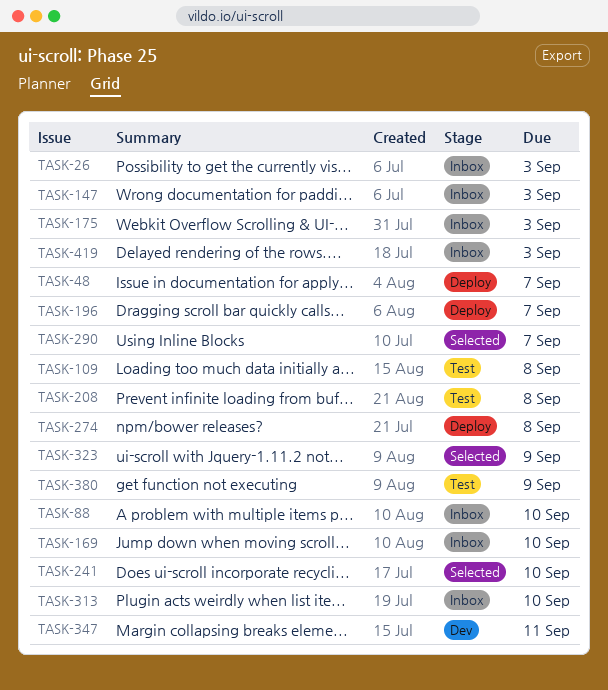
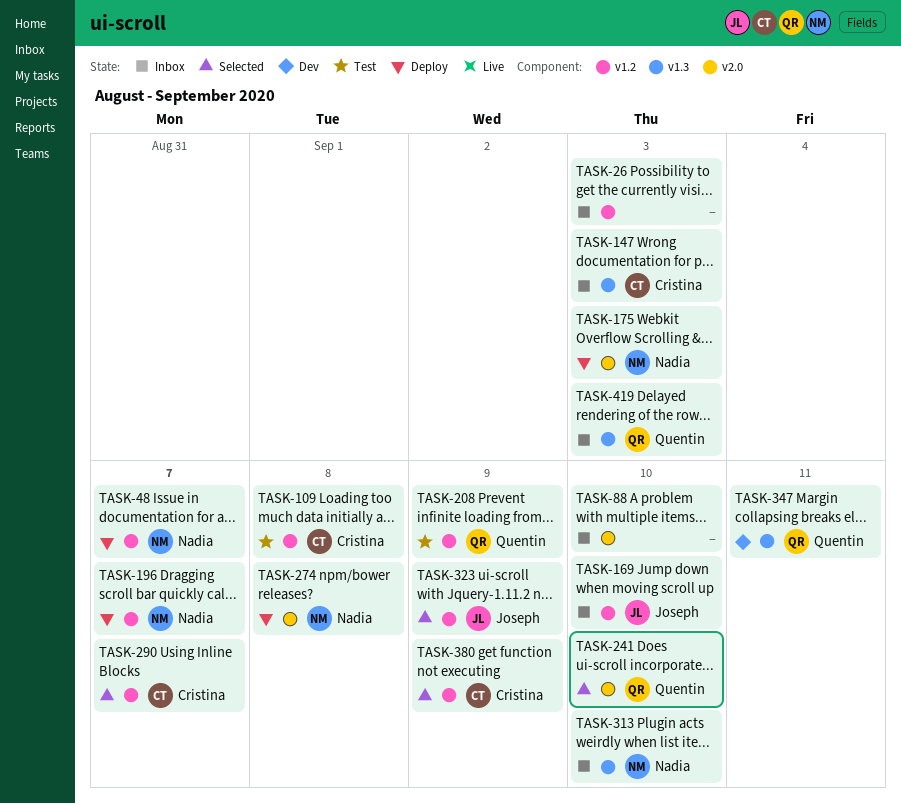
TASK-175, status: Inbox -> Deploy
TASK-208, due: Sep 8 -> Sep 9
TASK-380, status: Test -> Selected

